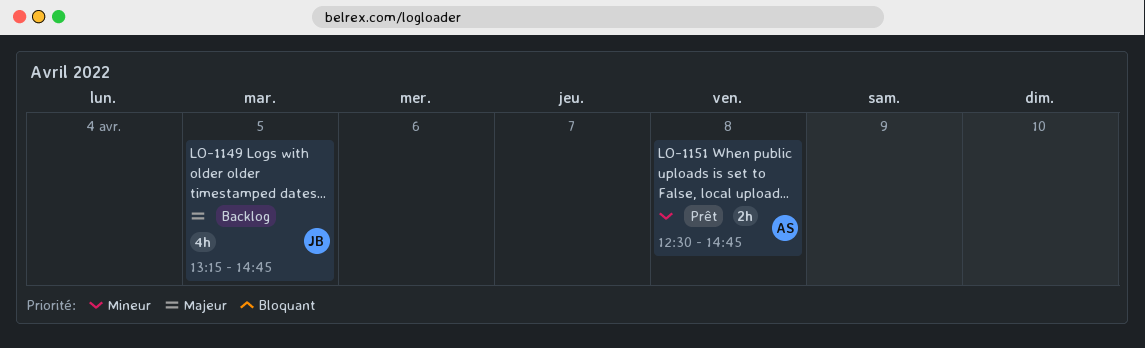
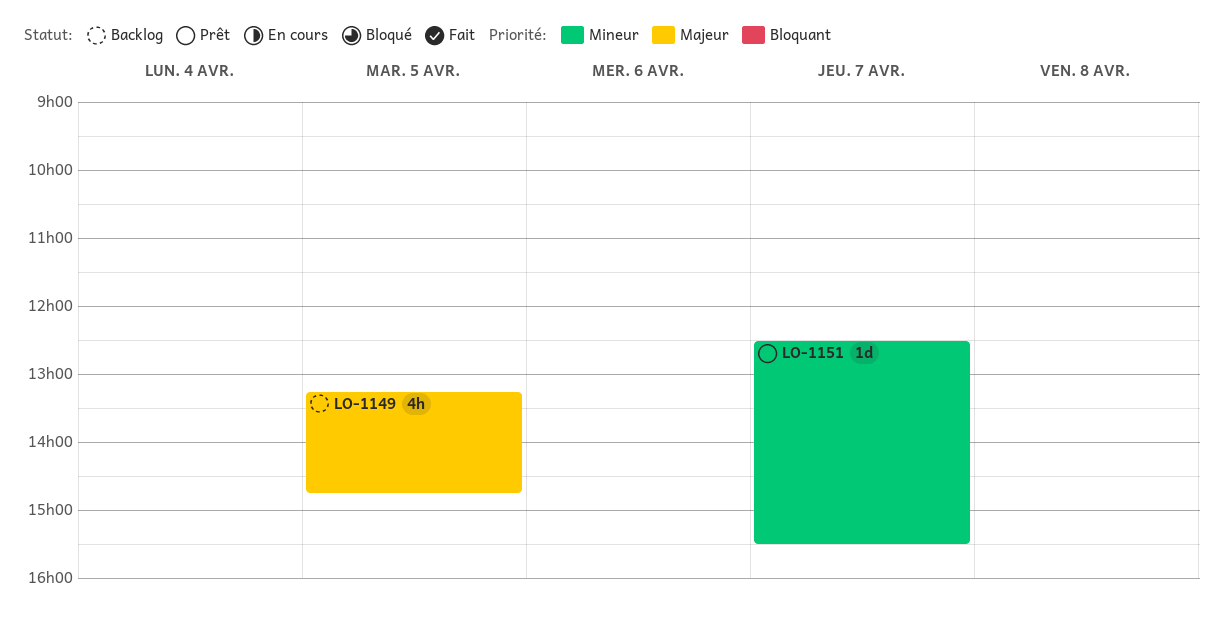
LO-1151, estimate: 2h -> 1d
LO-1151, day: Apr 8 -> Apr 7
LO-1151, ends: 14:45 -> 15:30

